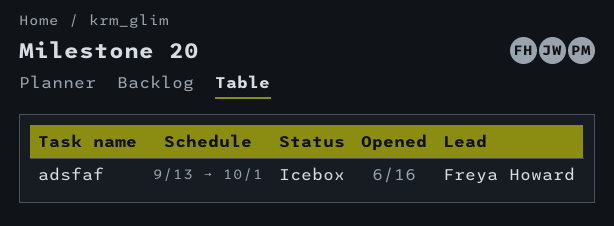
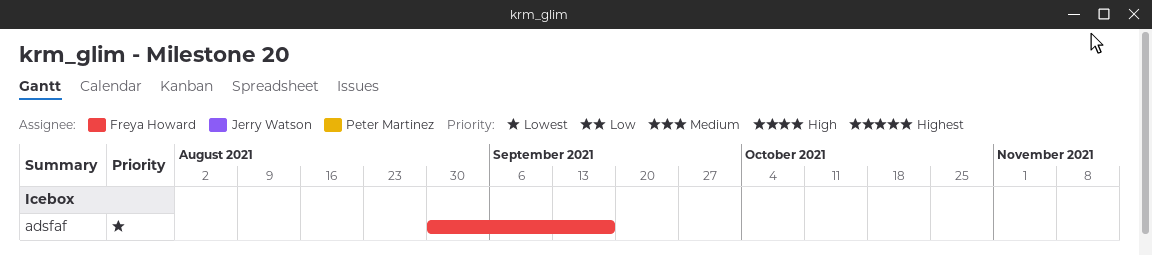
adsfaf, start: Sep 13 -> Aug 30
adsfaf, due: Oct 1 -> Sep 17

